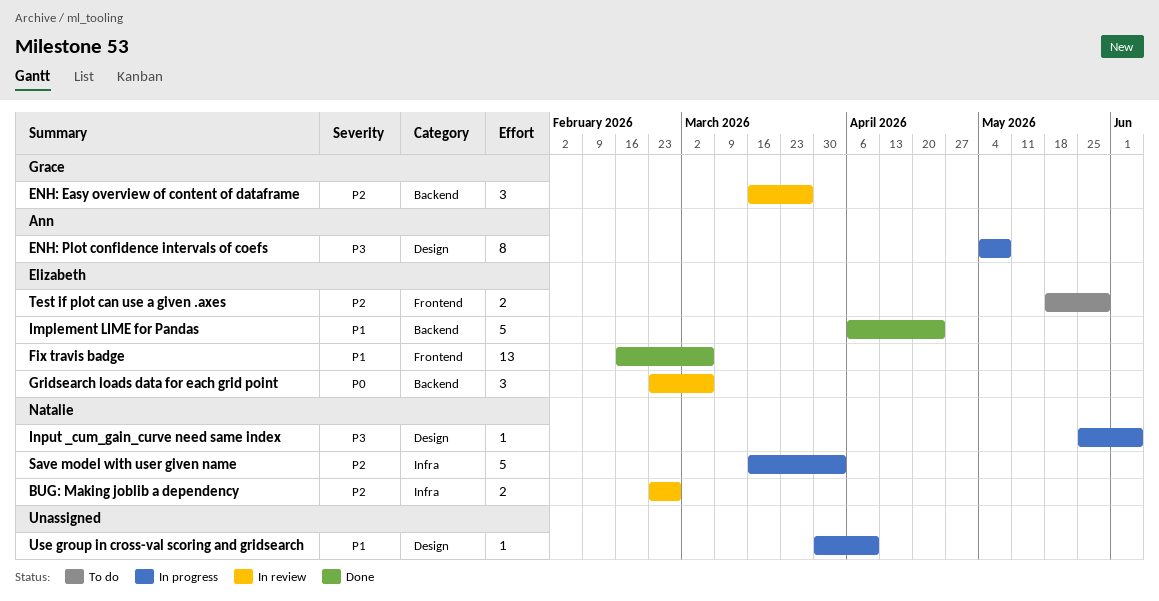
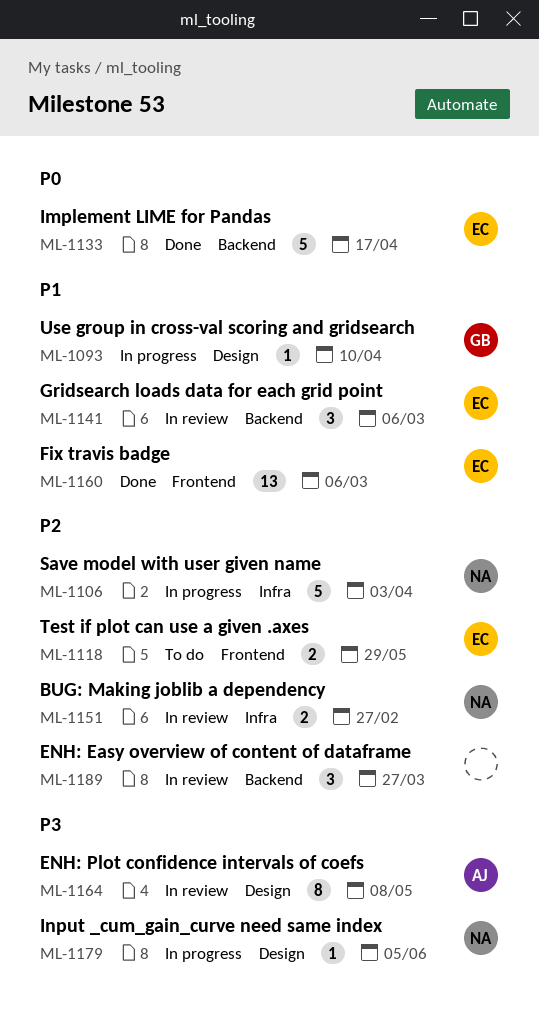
ENH: Easy overview of content of dataframe, owner: Grace -> none
ENH: Plot confidence intervals of coefs, status: In progress -> In review
Gridsearch loads data for each grid point, priority: P0 -> P1
Implement LIME for Pandas, priority: P1 -> P0
Implement LIME for Pandas, due: Apr 24 -> Apr 17
Use group in cross-val scoring and gridsearch, owner: none -> Grace

